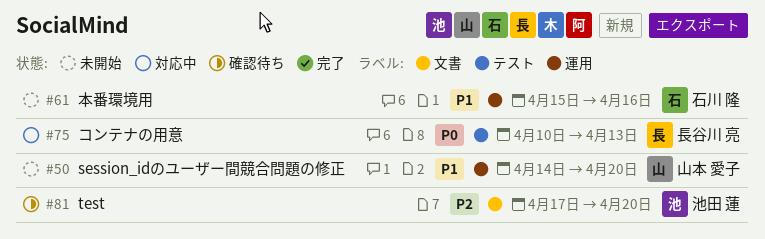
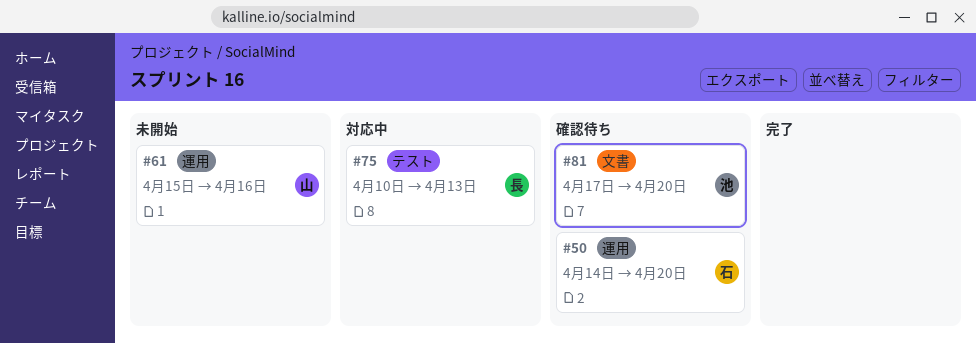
#50, status: 未開始 -> 確認待ち
#50, owner: 山本 愛子 -> 石川 隆
#61, owner: 石川 隆 -> 山本 愛子

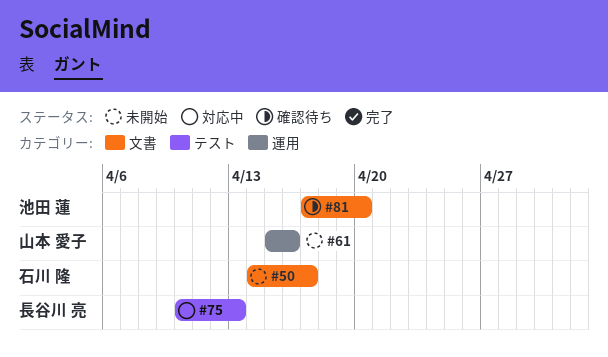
#50, status: 確認待ち -> 未開始
#50, label: 運用 -> 文書
#50, due: Apr 20 -> Apr 17

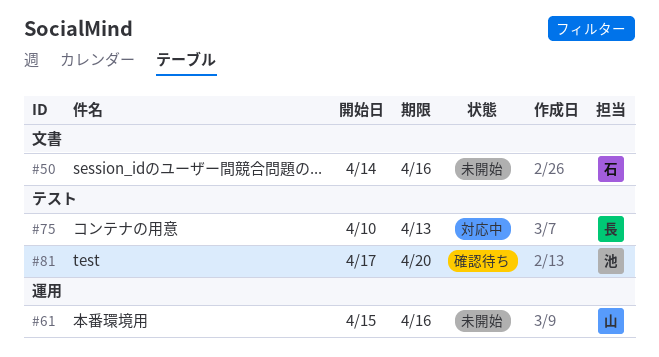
#50, due: Apr 17 -> Apr 16
#81, label: 文書 -> テスト

